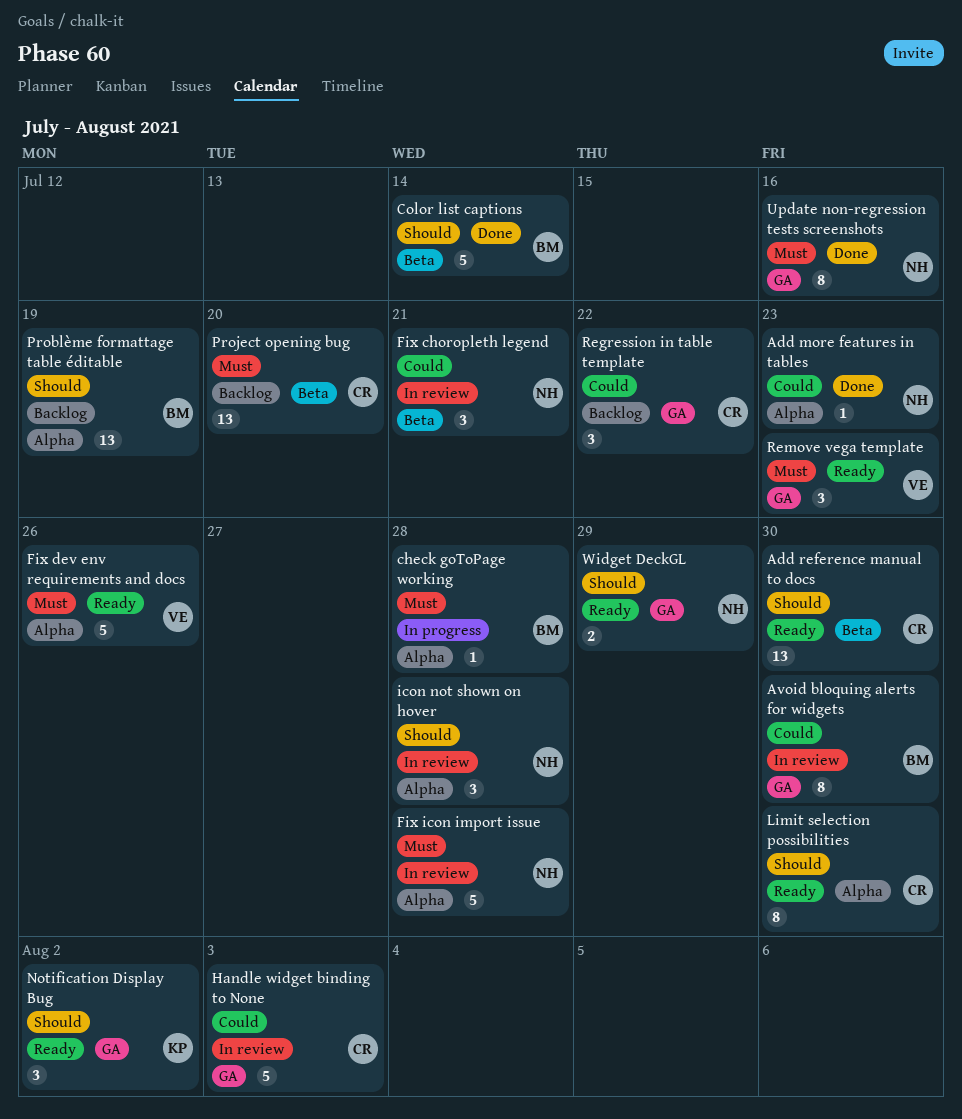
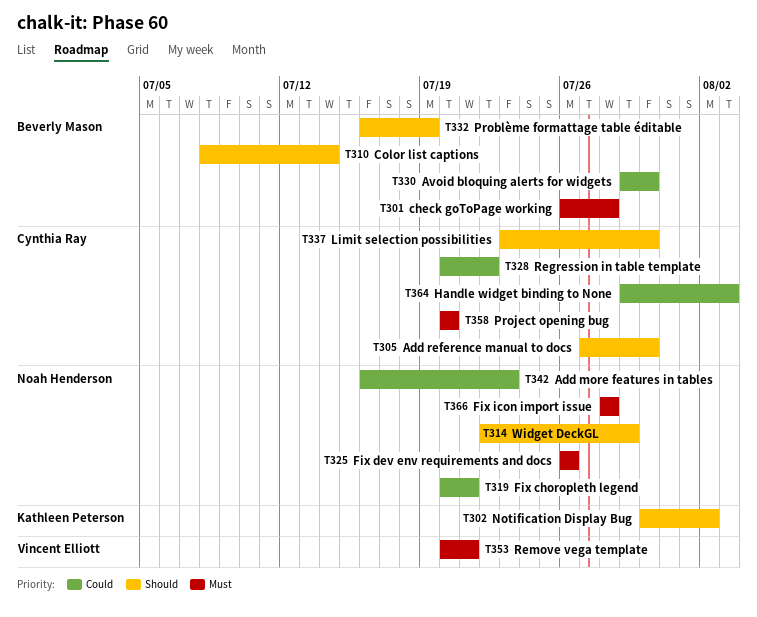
Fix dev env requirements and docs, owner: Vincent Elliott -> Noah Henderson
icon not shown on hover: present -> none
Remove vega template, due: Jul 23 -> Jul 21
Update non-regression tests screenshots: present -> none

